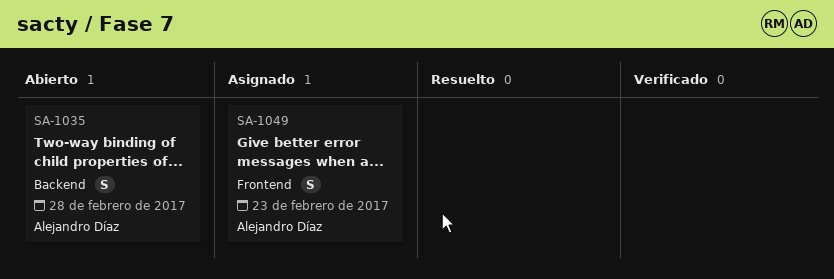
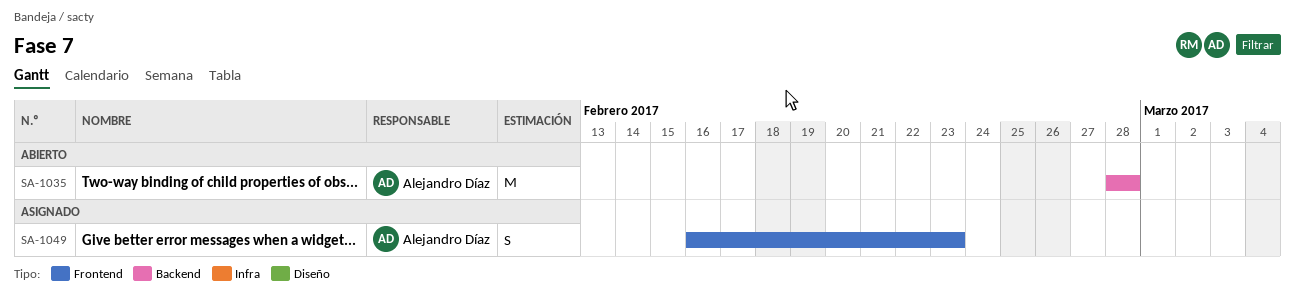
SA-1035, estimate: S -> M

